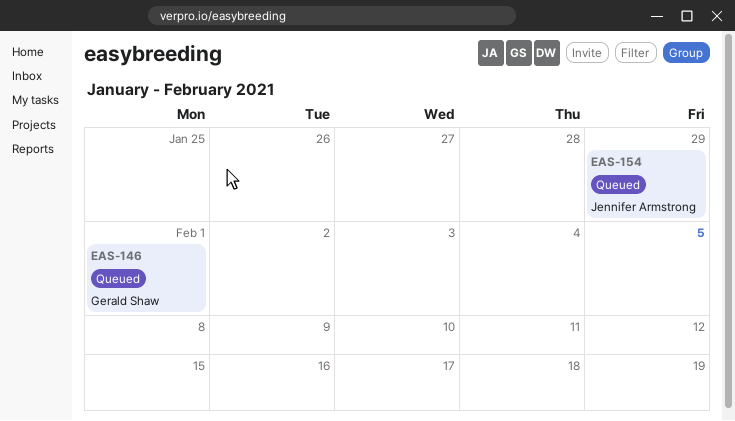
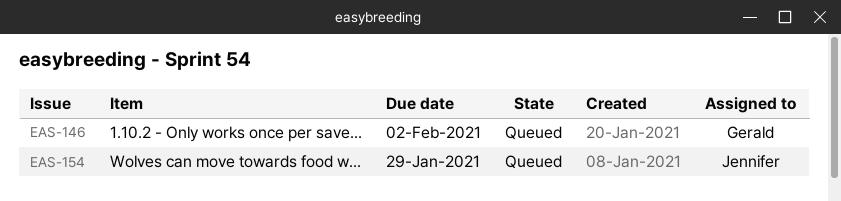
EAS-146, due: Feb 1 -> Feb 2

